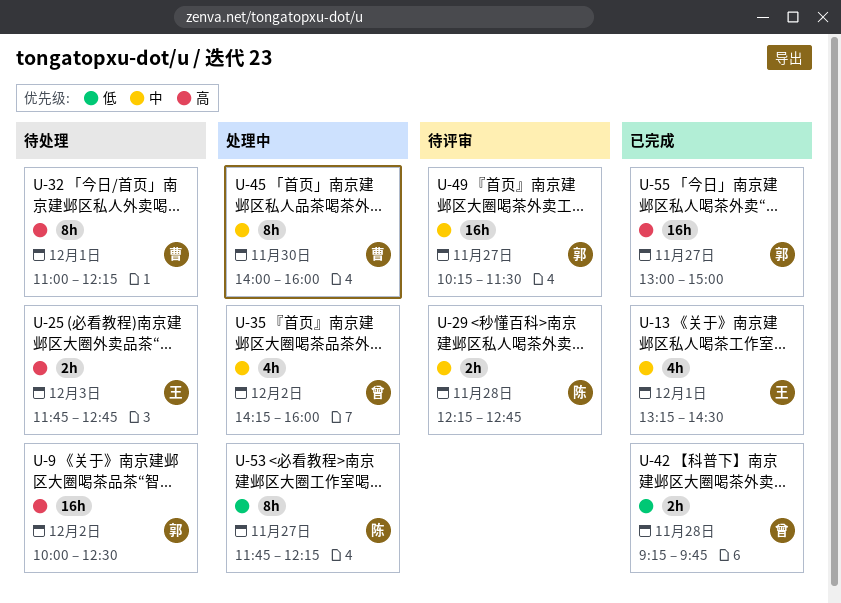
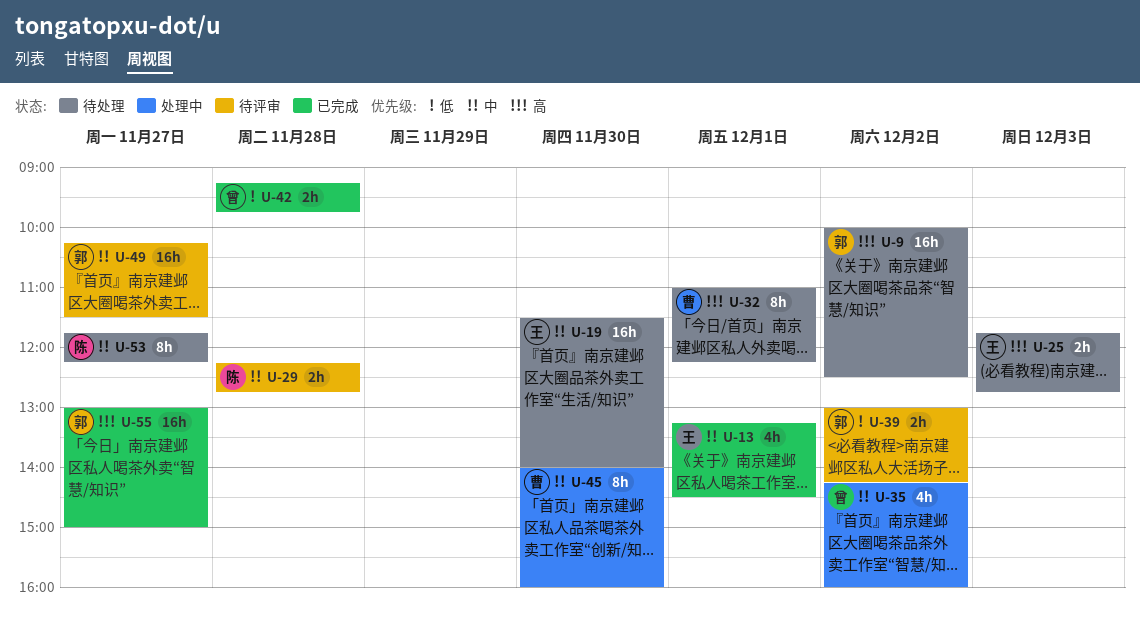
U-19: none -> present
U-39: none -> present
U-53, status: 处理中 -> 待处理
U-53, priority: 低 -> 中

